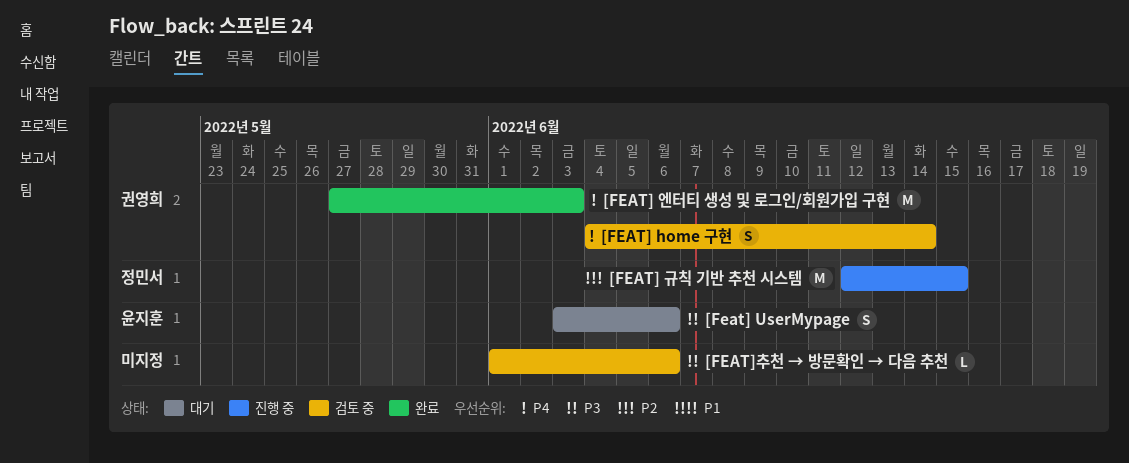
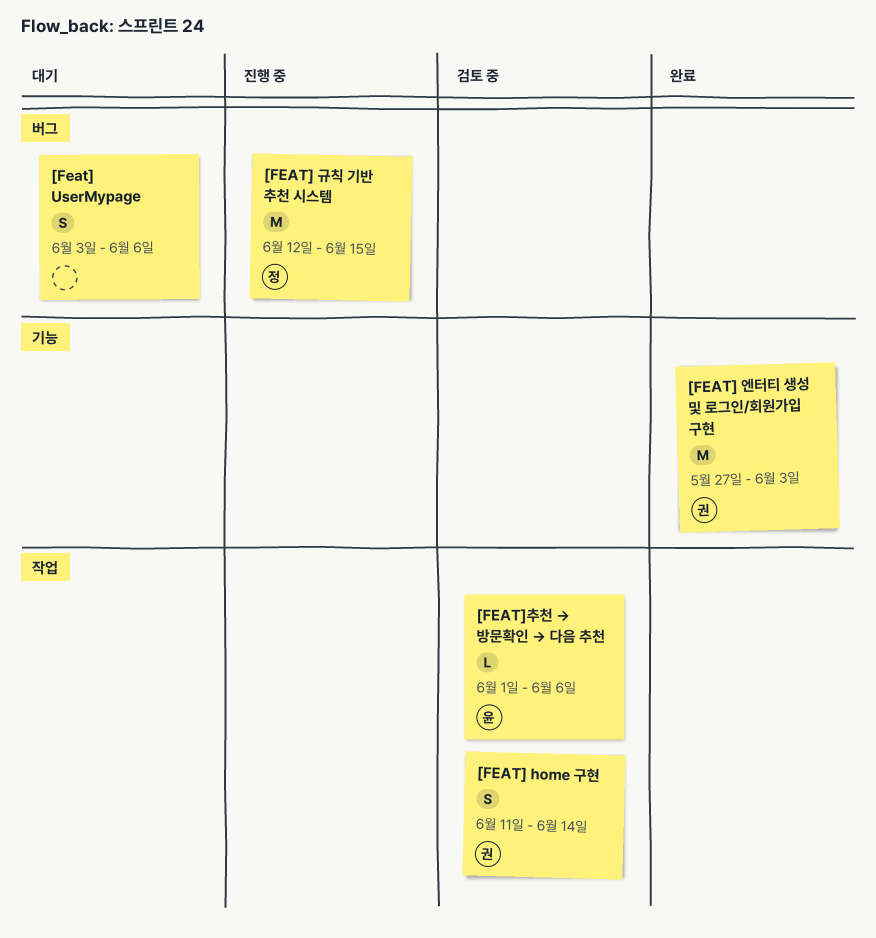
[FEAT] home 구현, start: Jun 4 -> Jun 11
[Feat] UserMypage, owner: 윤지훈 -> none
[FEAT]추천 → 방문확인 → 다음 추천, owner: none -> 윤지훈

